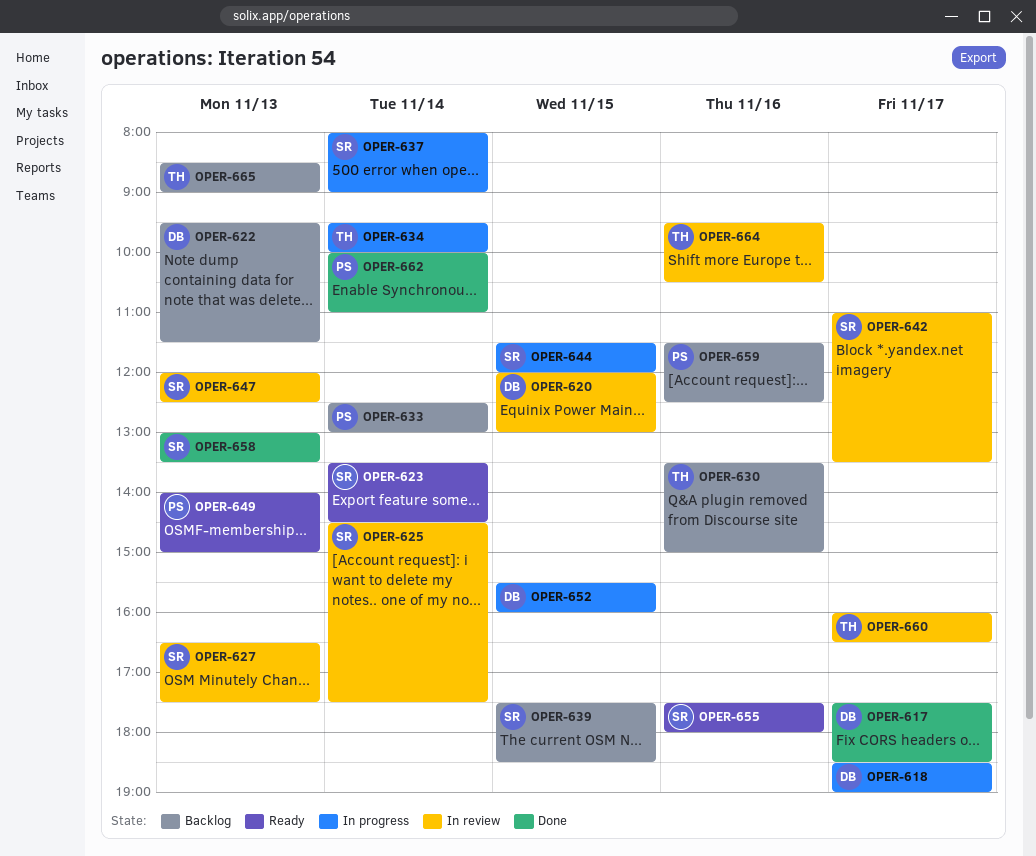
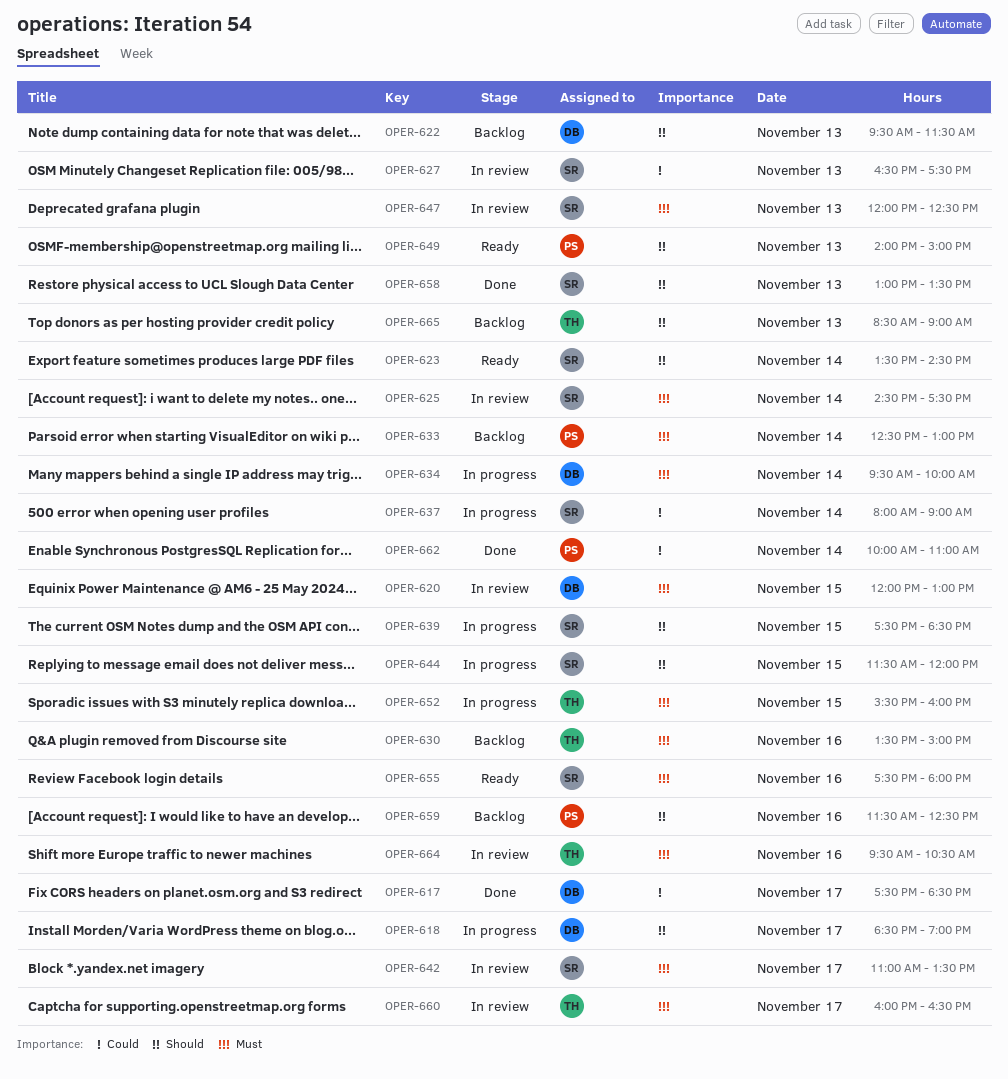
OPER-634, owner: TH -> DB
OPER-639, status: Backlog -> In progress
OPER-652, owner: DB -> TH

